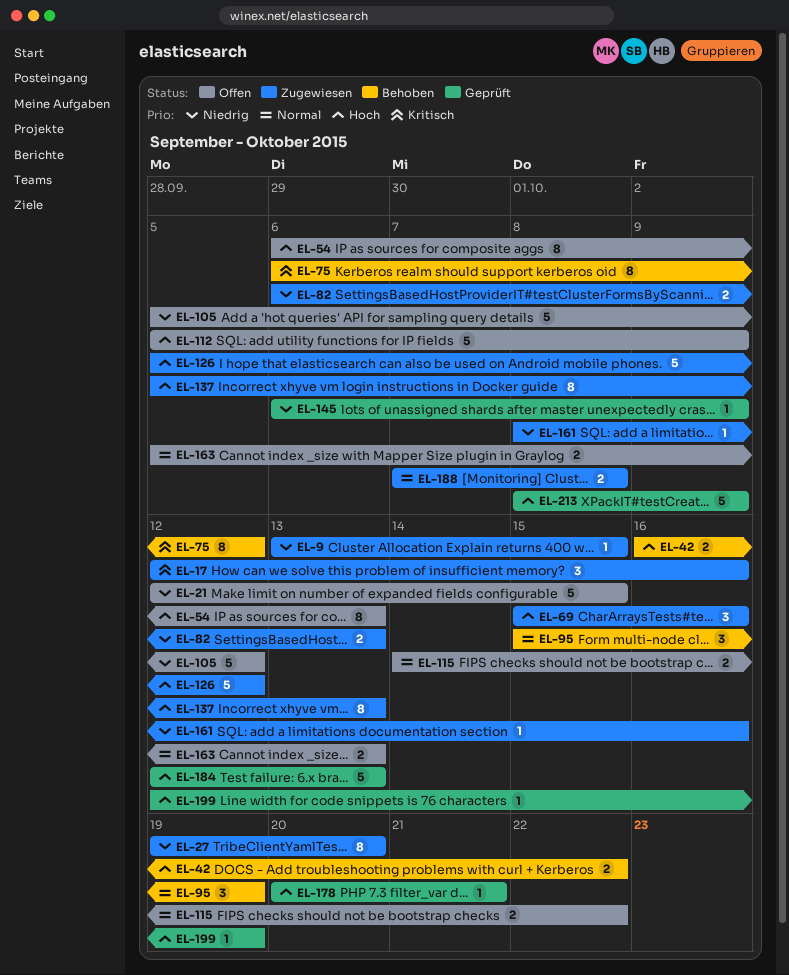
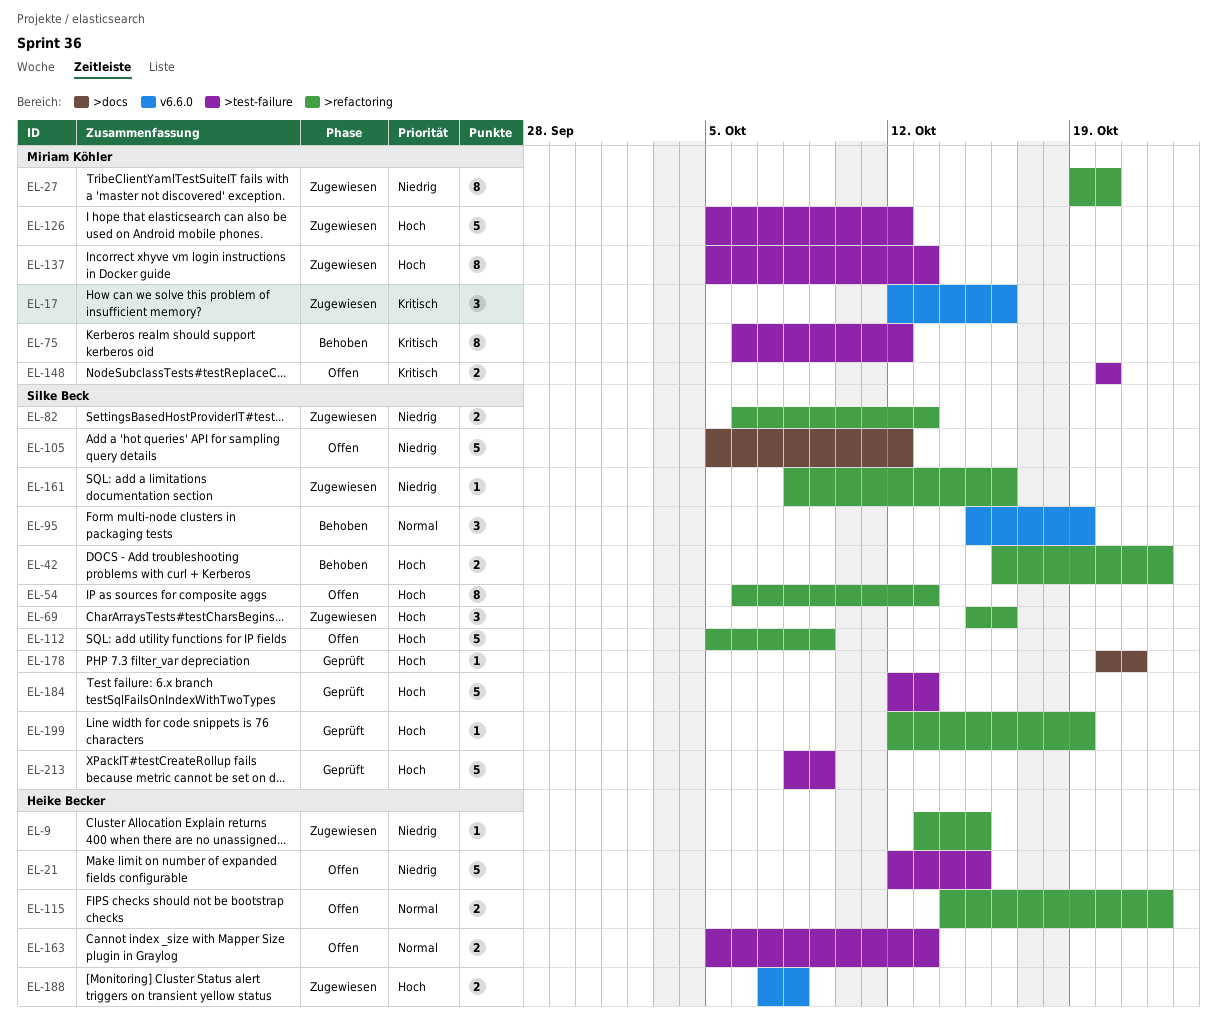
EL-145: present -> none
EL-148: none -> present
EL-188, priority: Normal -> Hoch

